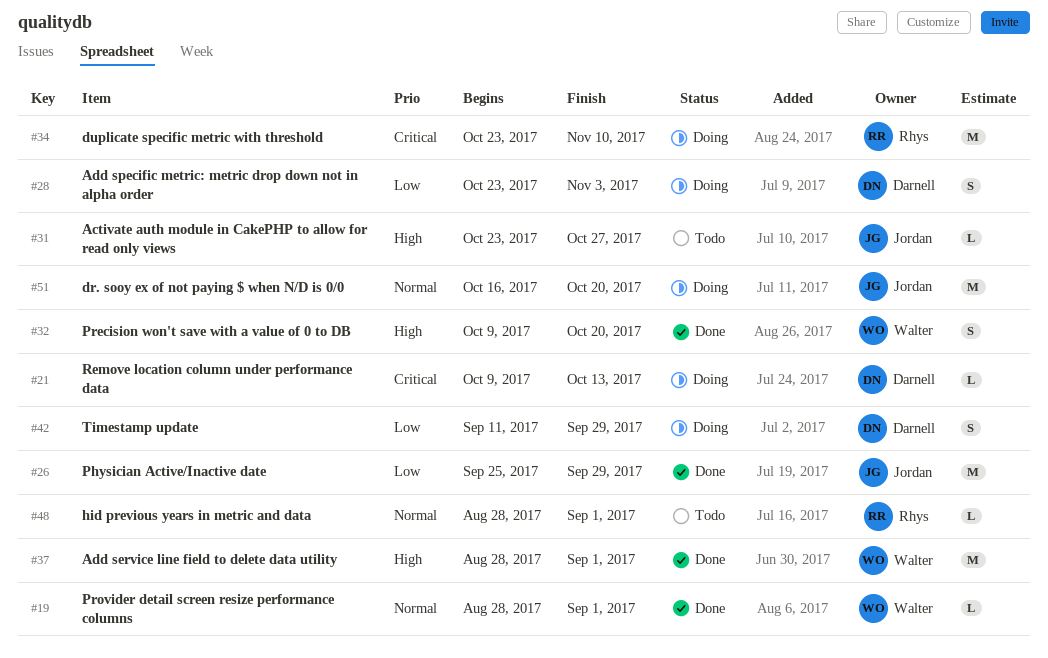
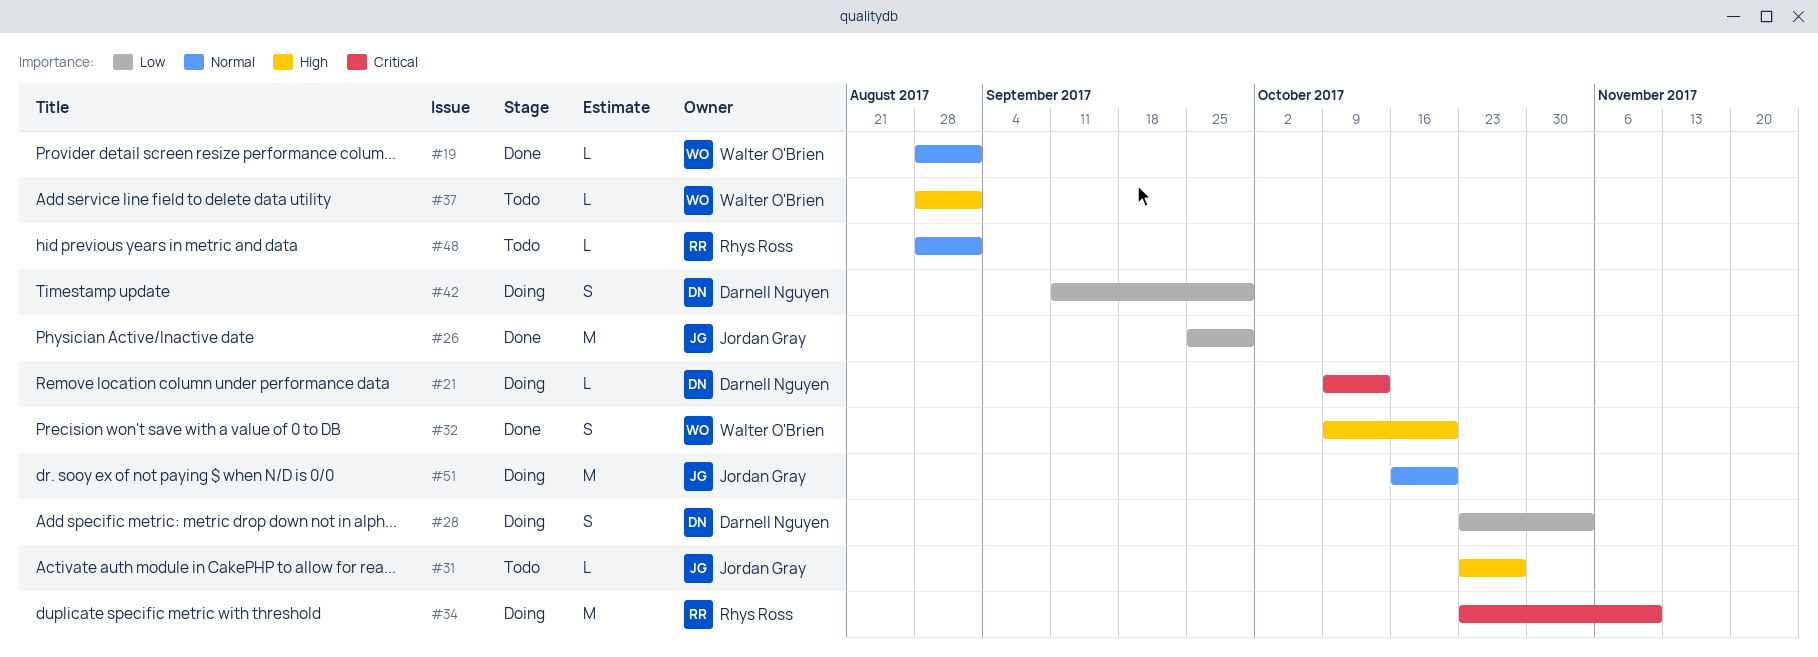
#37, status: Done -> Todo
#37, estimate: M -> L

